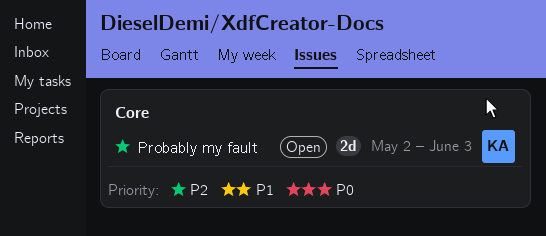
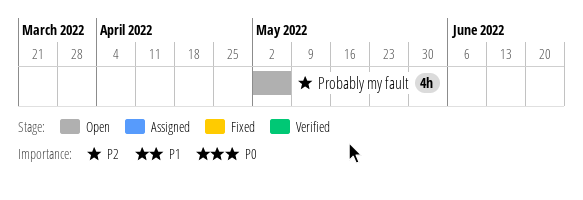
Probably my fault, estimate: 2d -> 4h
Probably my fault, due: Jun 3 -> May 6

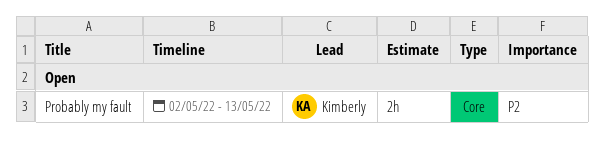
Probably my fault, estimate: 4h -> 2h
Probably my fault, due: May 6 -> May 13

